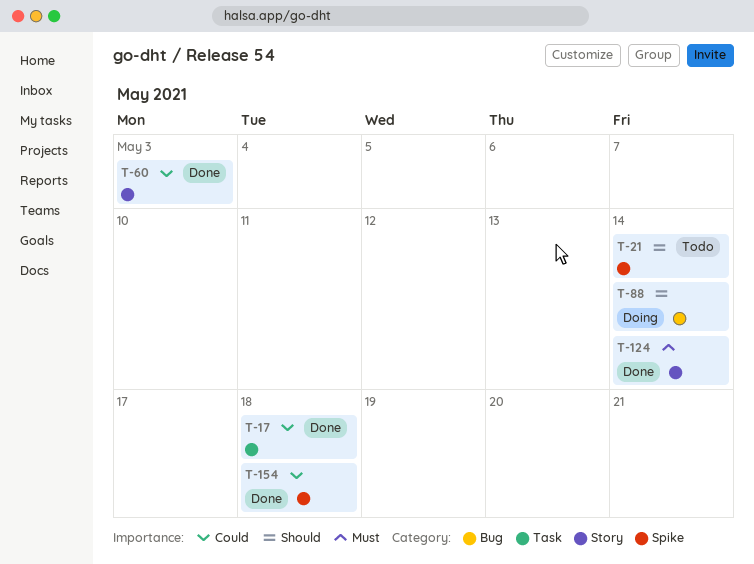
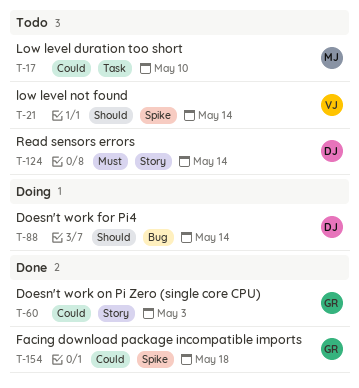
T-17, status: Done -> Todo
T-17, due: May 18 -> May 10
T-124, status: Done -> Todo

